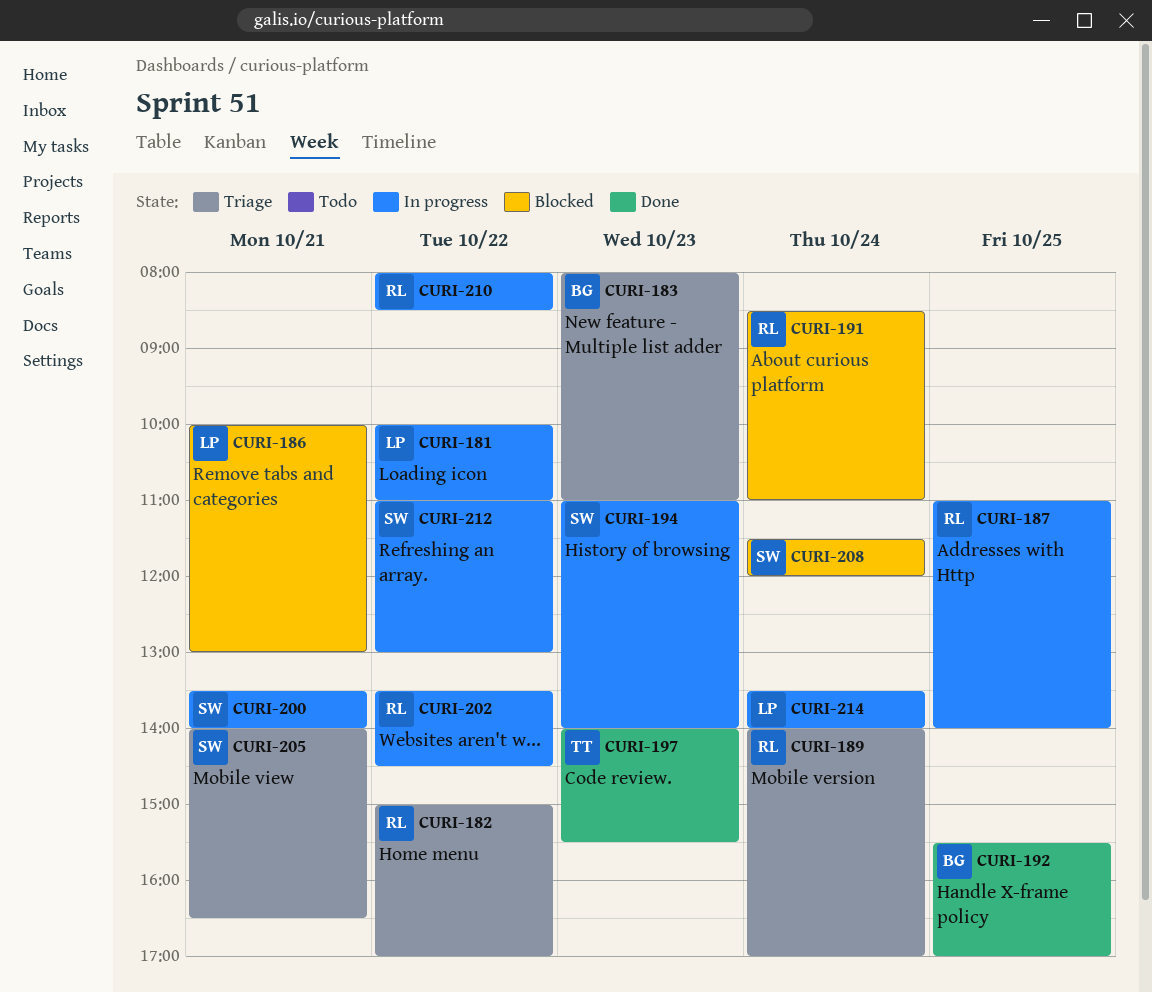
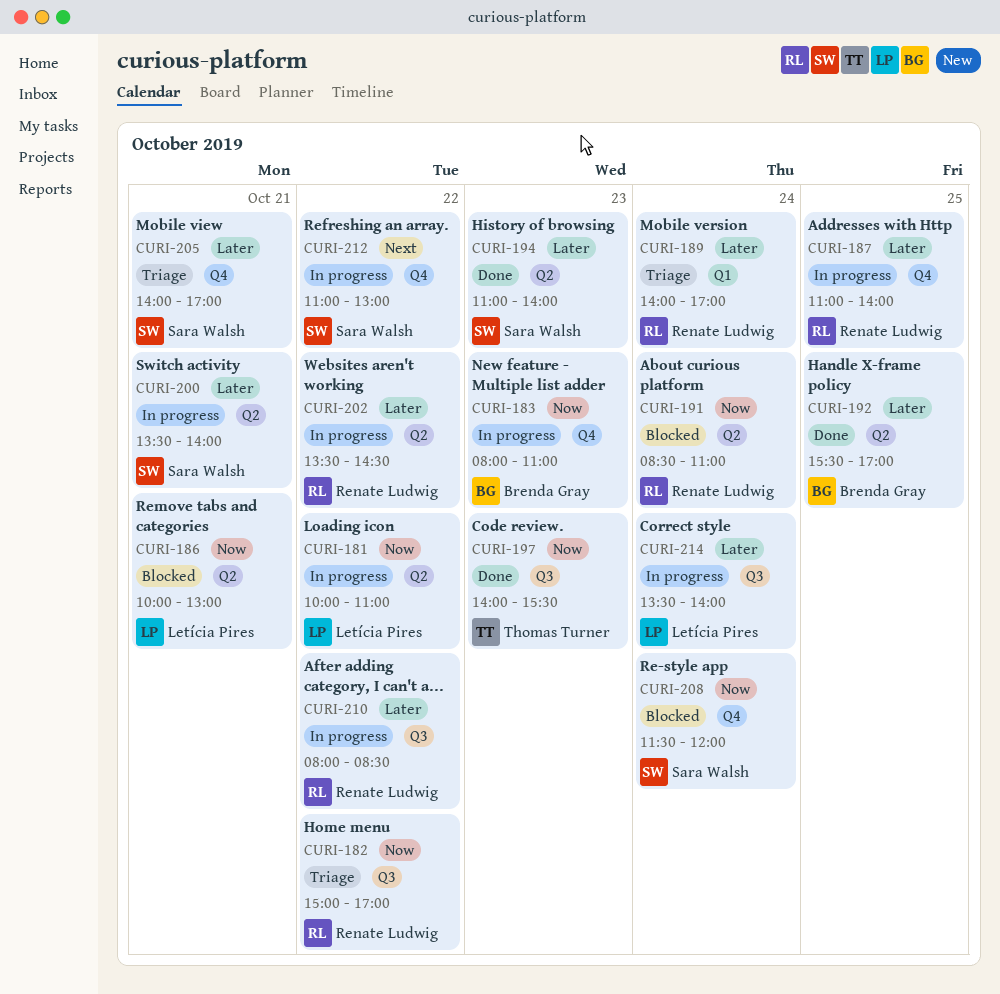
CURI-183, status: Triage -> In progress
CURI-194, status: In progress -> Done
CURI-205, ends: 16:30 -> 17:00

